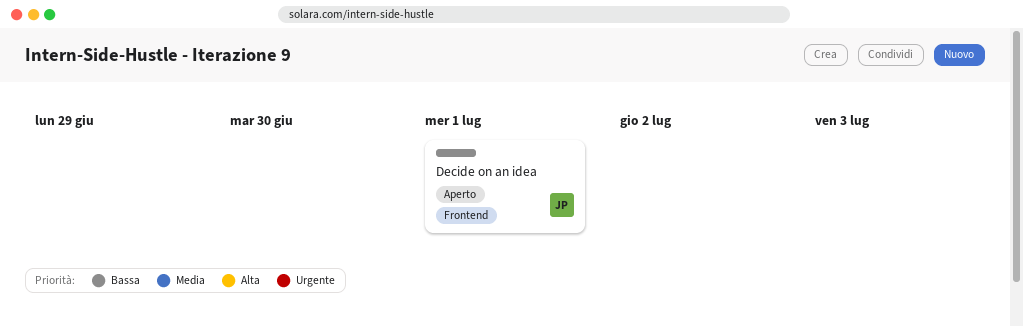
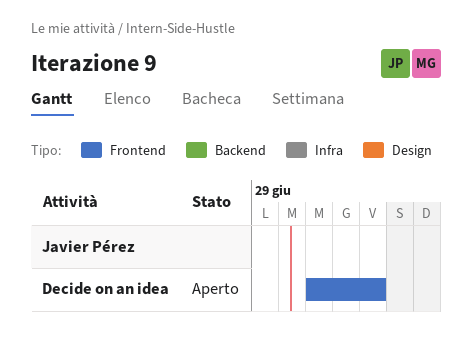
Decide on an idea, due: Jul 1 -> Jul 3

